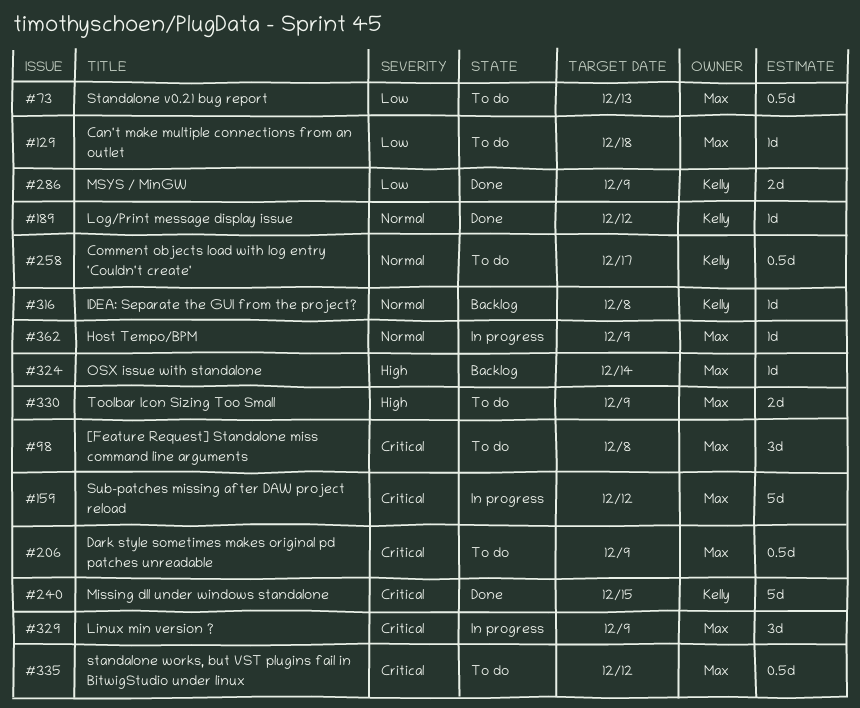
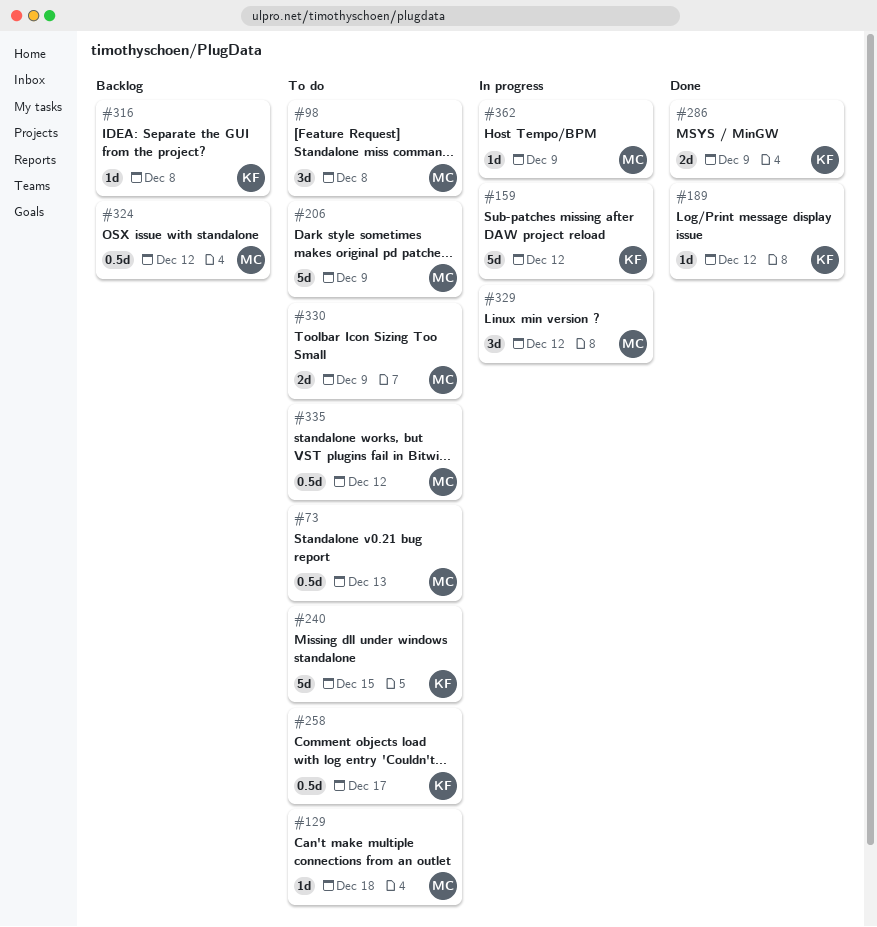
#159, owner: Max -> Kelly
#206, estimate: 0.5d -> 5d
#240, status: Done -> To do
#324, estimate: 1d -> 0.5d
#324, due: Dec 14 -> Dec 12
#329, due: Dec 9 -> Dec 12

